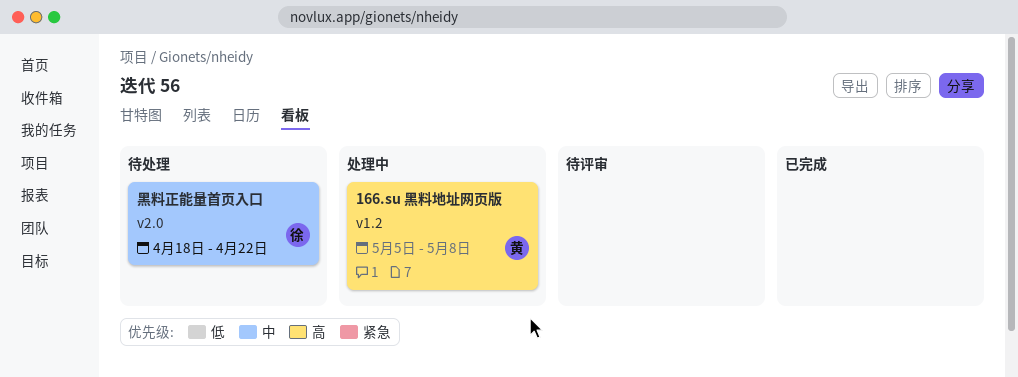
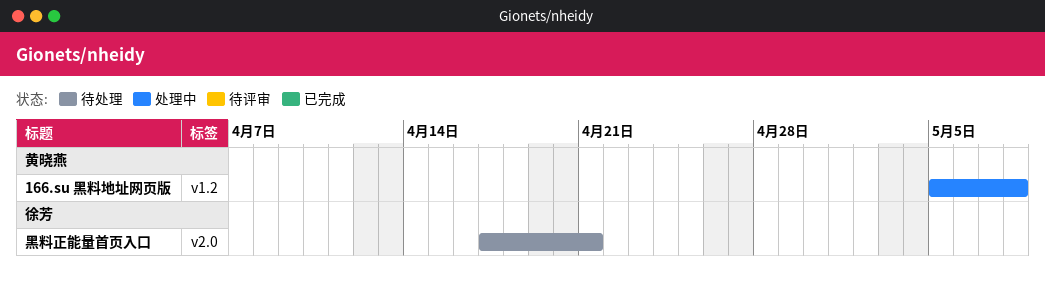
黑料正能量首页入口, start: Apr 18 -> Apr 17
黑料正能量首页入口, due: Apr 22 -> Apr 21

